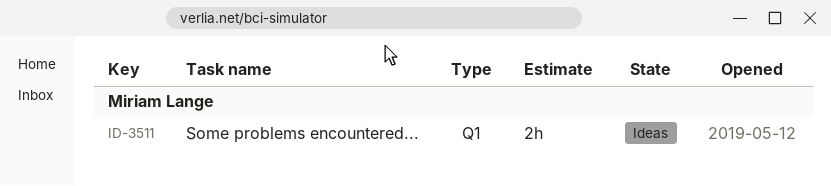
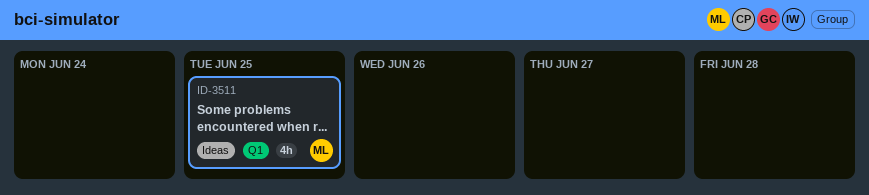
ID-3511, estimate: 2h -> 4h

